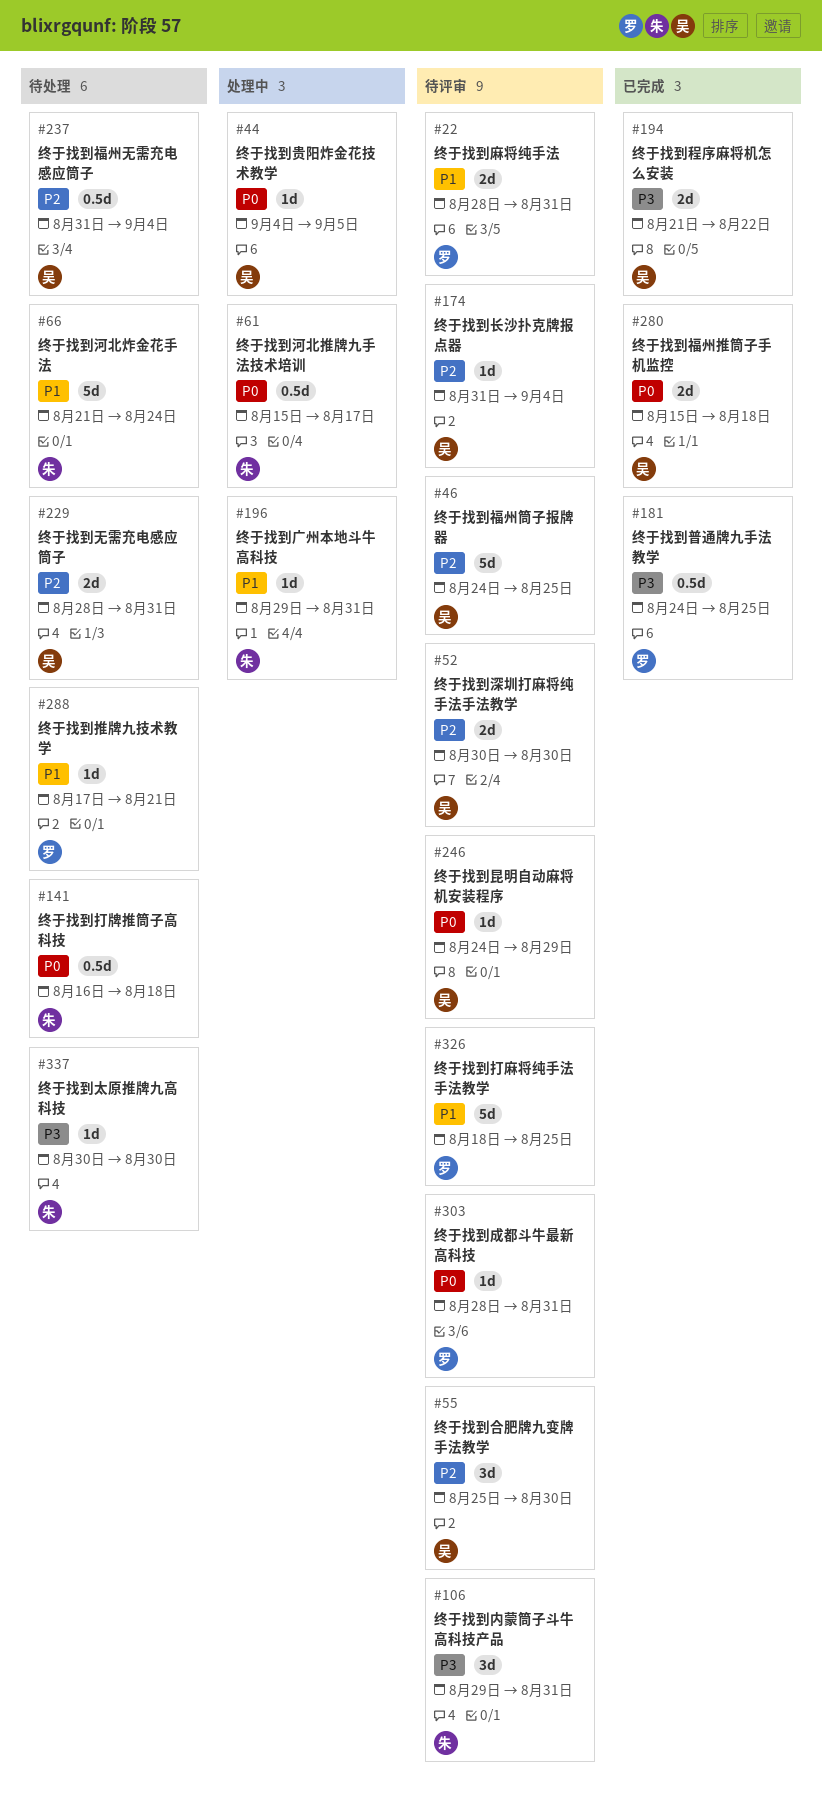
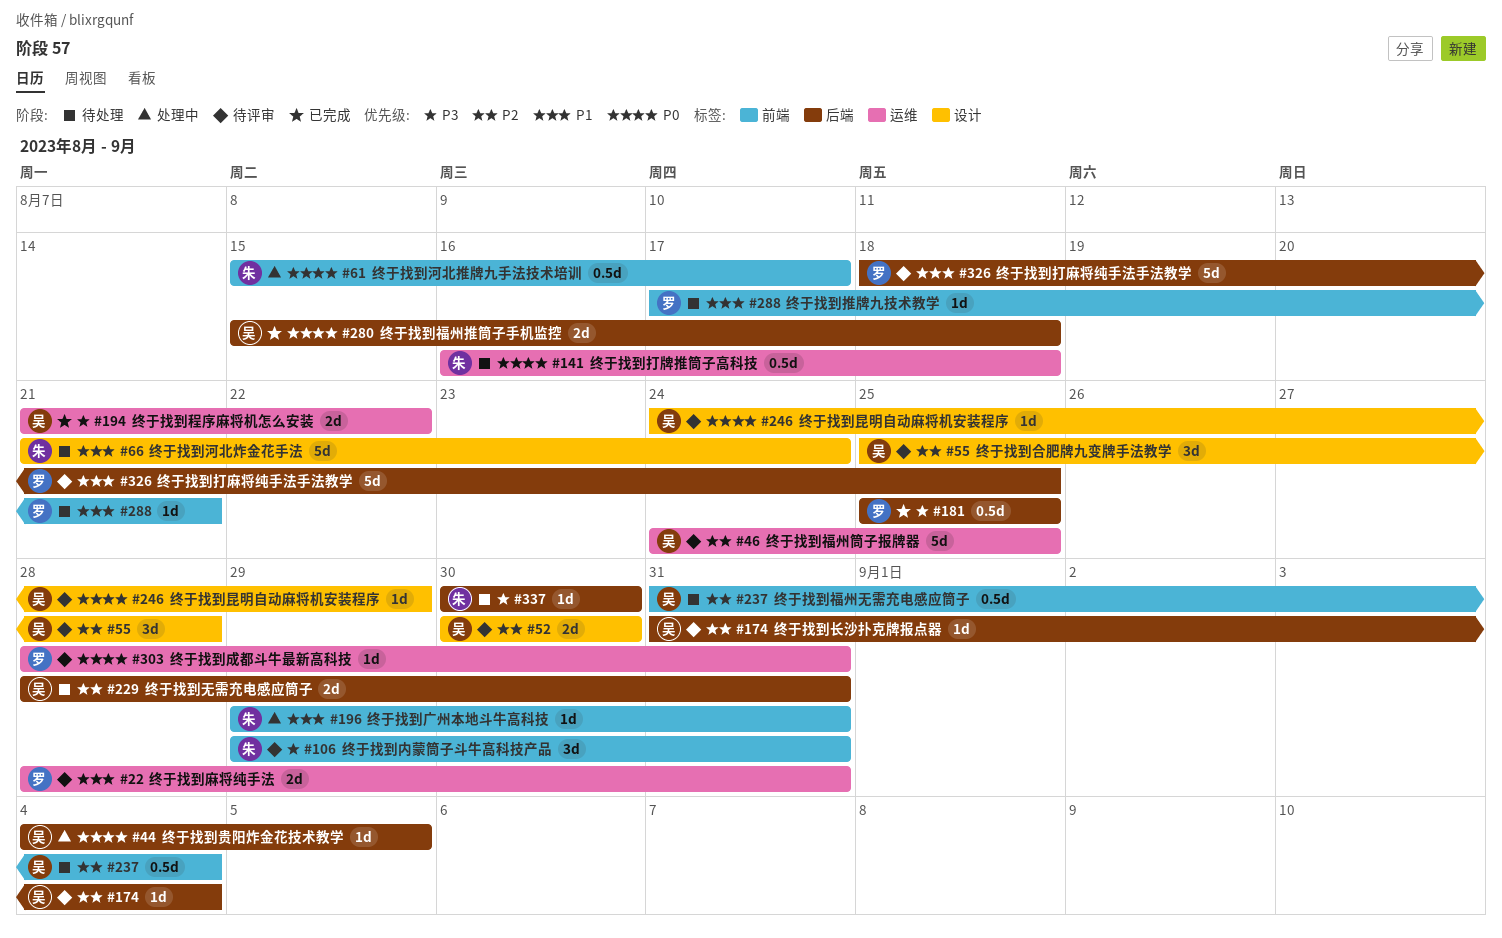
#55, due: Aug 30 -> Aug 28
#181, start: Aug 24 -> Aug 25

